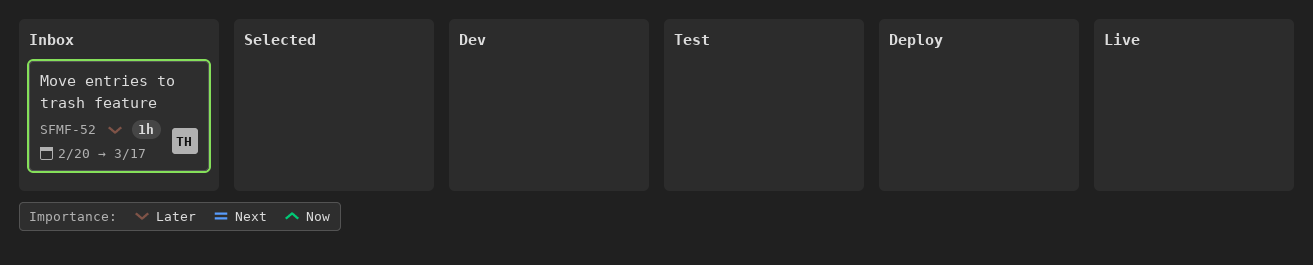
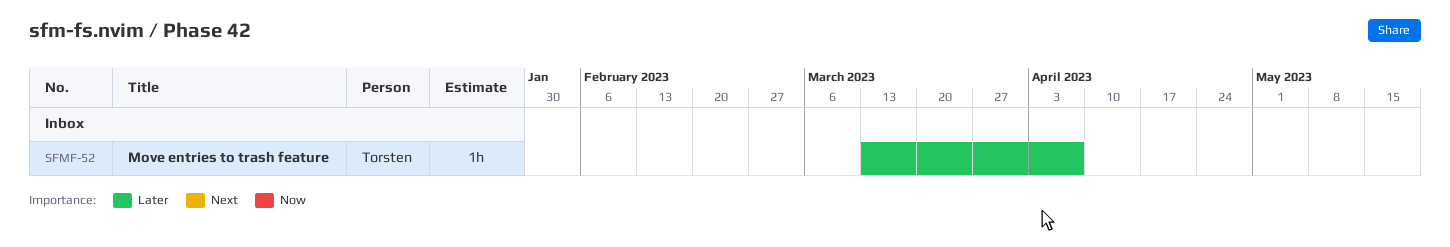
SFMF-52, start: Feb 20 -> Mar 13
SFMF-52, due: Mar 17 -> Apr 7

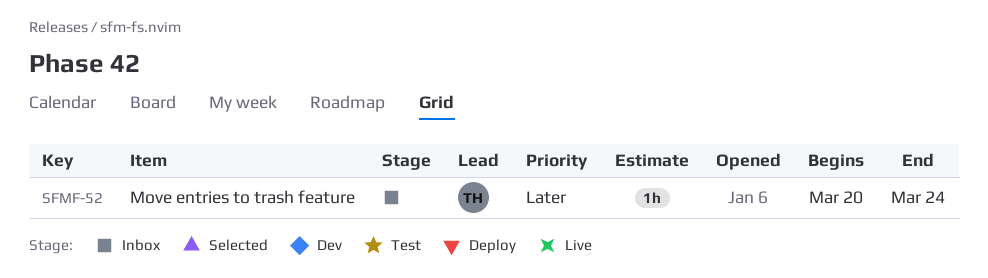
SFMF-52, start: Mar 13 -> Mar 20
SFMF-52, due: Apr 7 -> Mar 24

